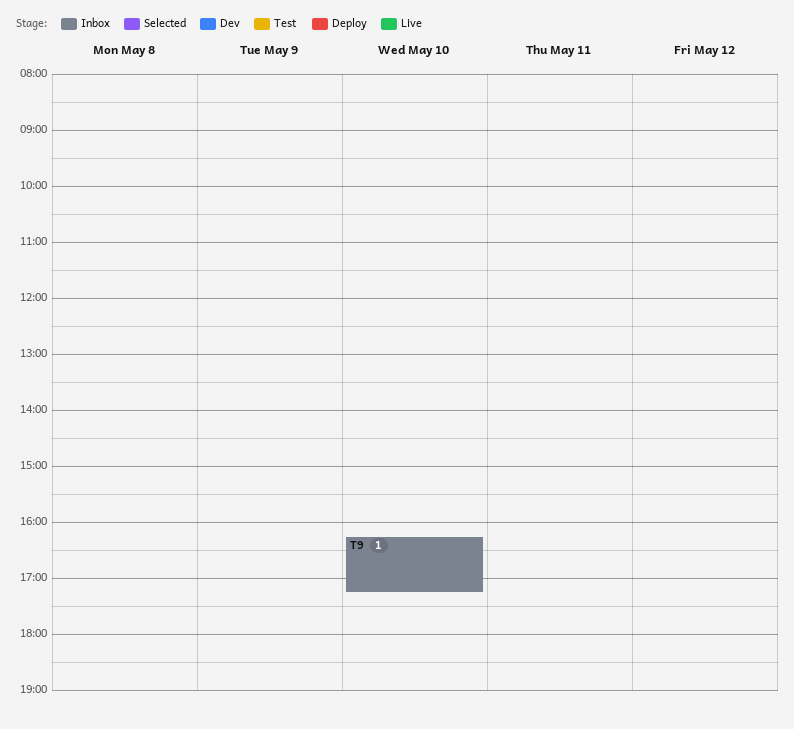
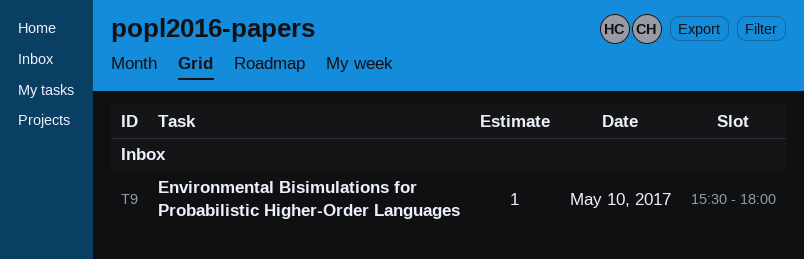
T9, begins: 16:15 -> 15:30
T9, ends: 17:15 -> 18:00

